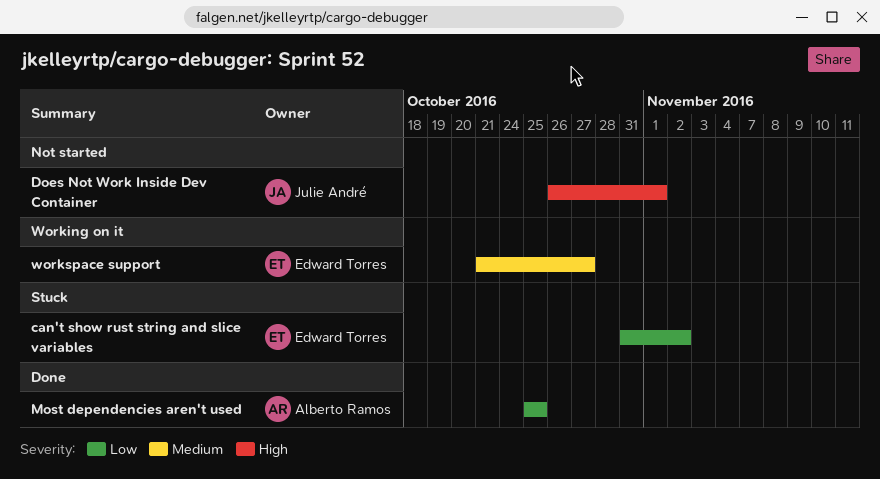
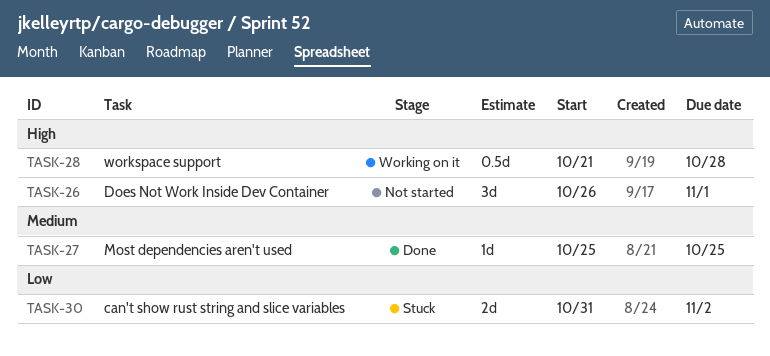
Most dependencies aren't used, priority: Low -> Medium
workspace support, priority: Medium -> High
workspace support, due: Oct 27 -> Oct 28

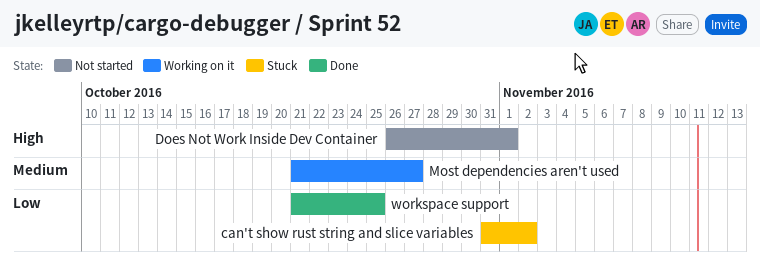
Most dependencies aren't used, status: Done -> Working on it
Most dependencies aren't used, start: Oct 25 -> Oct 21
Most dependencies aren't used, due: Oct 25 -> Oct 27
workspace support, status: Working on it -> Done
workspace support, priority: High -> Low
workspace support, due: Oct 28 -> Oct 25

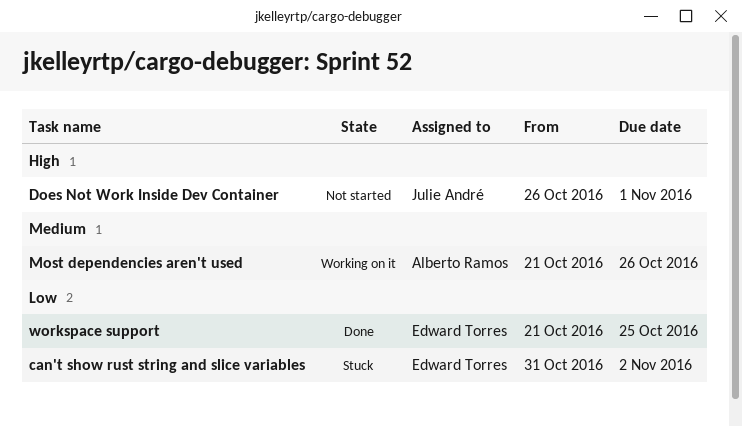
Most dependencies aren't used, due: Oct 27 -> Oct 26

